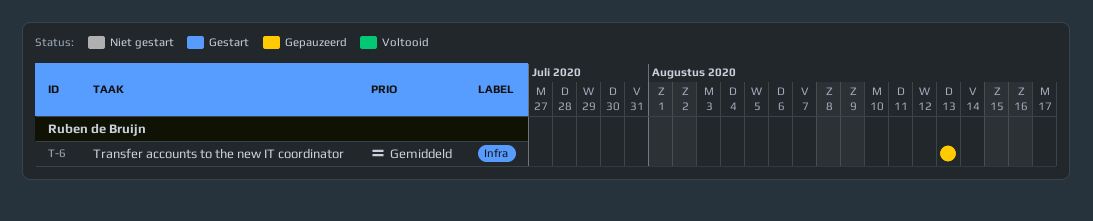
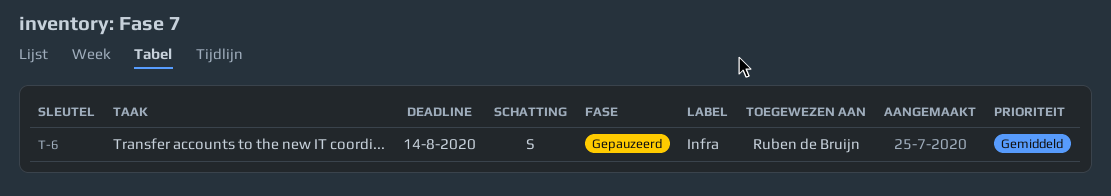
T-6, due: Aug 13 -> Aug 14

